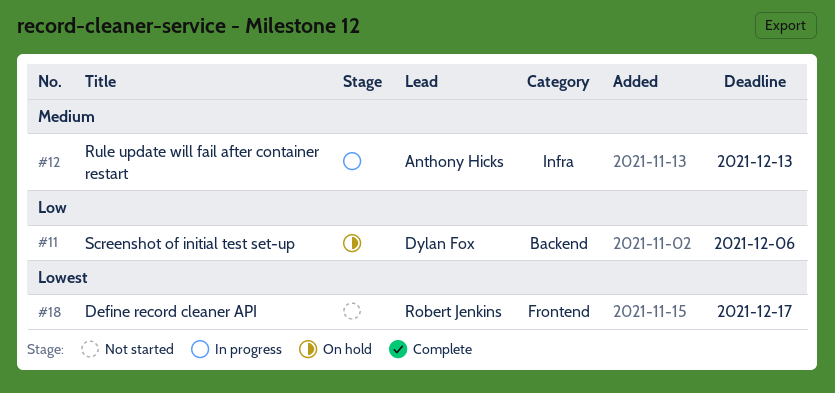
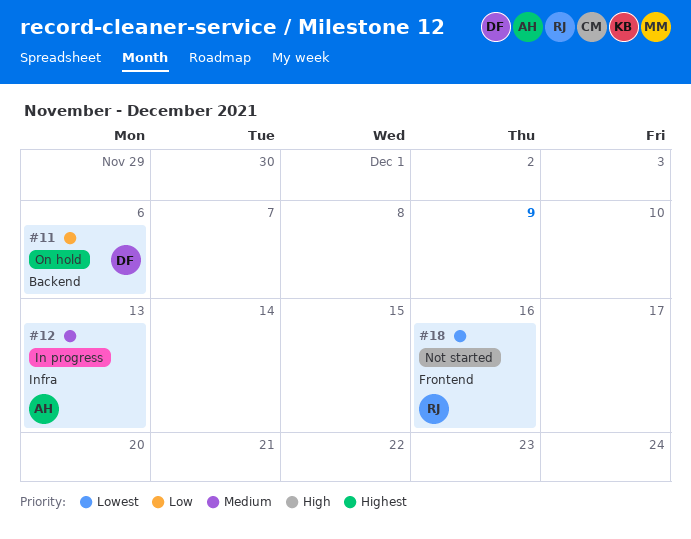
#18, due: Dec 17 -> Dec 16

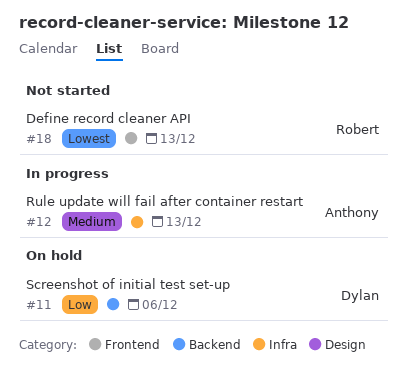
#18, due: Dec 16 -> Dec 13

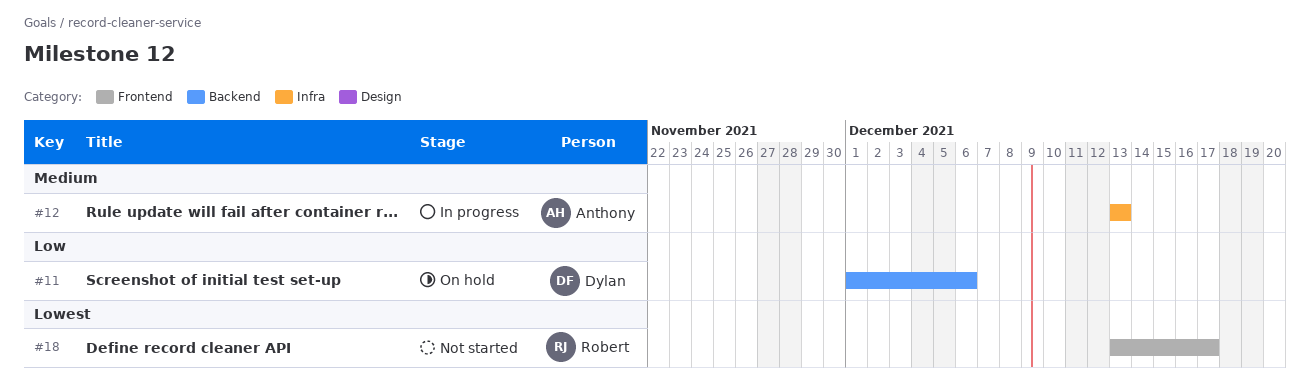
#18, due: Dec 13 -> Dec 17

